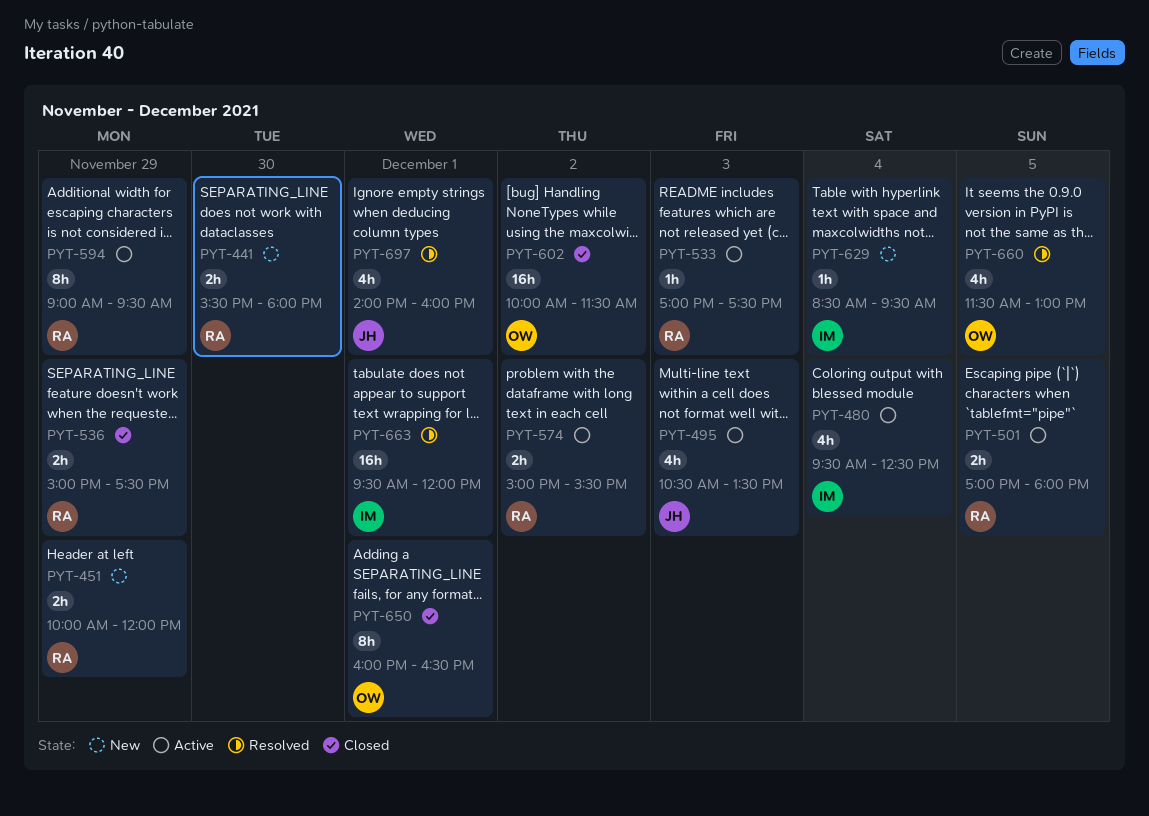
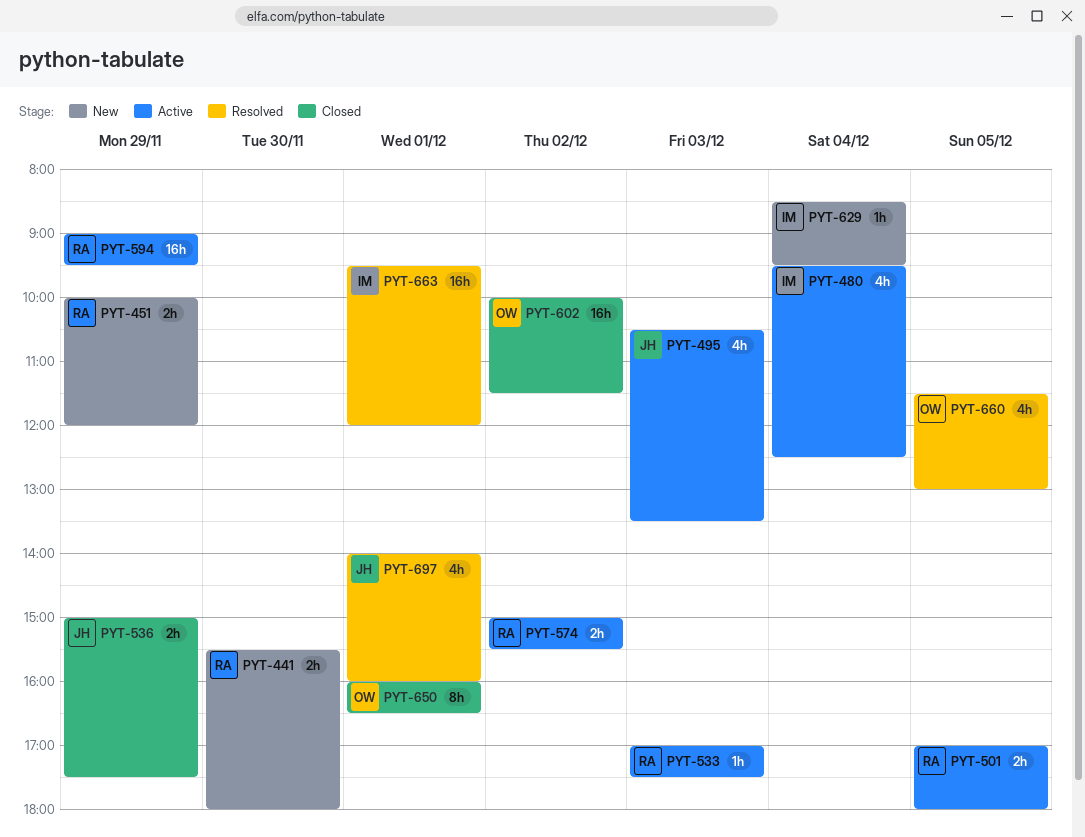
PYT-536, owner: RA -> JH
PYT-594, estimate: 8h -> 16h

